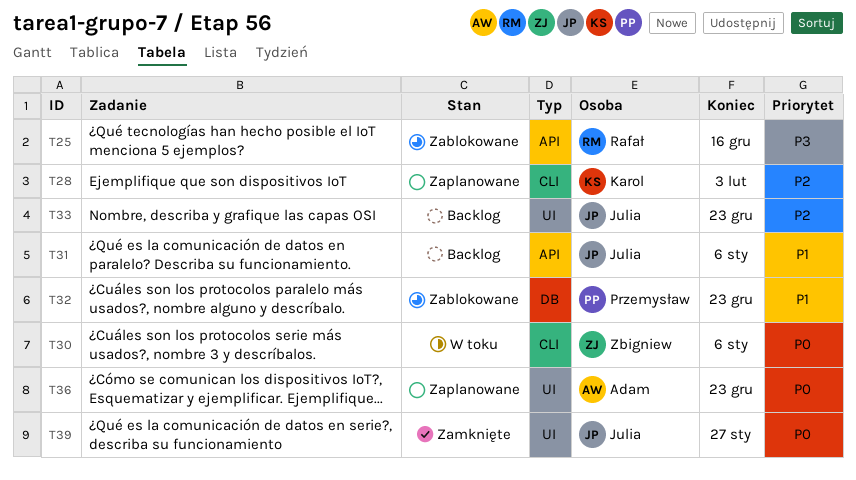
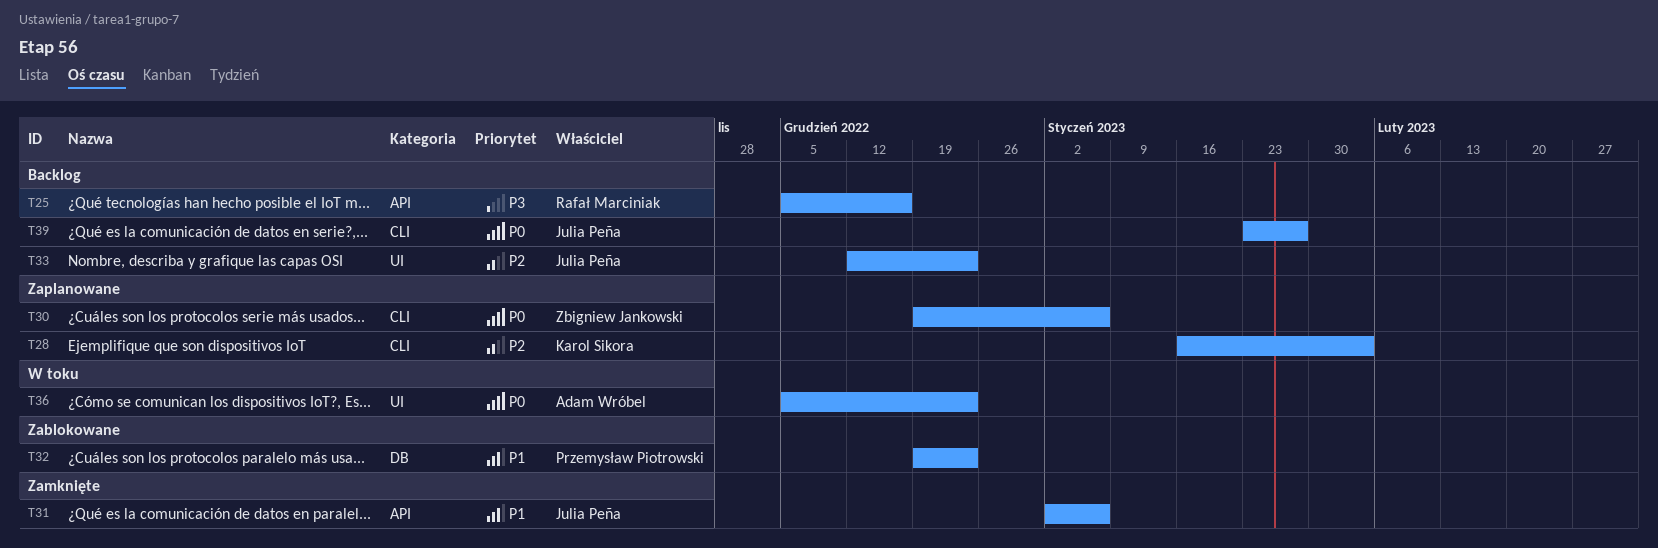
T25, status: Zablokowane -> Backlog
T30, status: W toku -> Zaplanowane
T31, status: Backlog -> Zamknięte
T36, status: Zaplanowane -> W toku
T39, status: Zamknięte -> Backlog
T39, label: UI -> CLI

